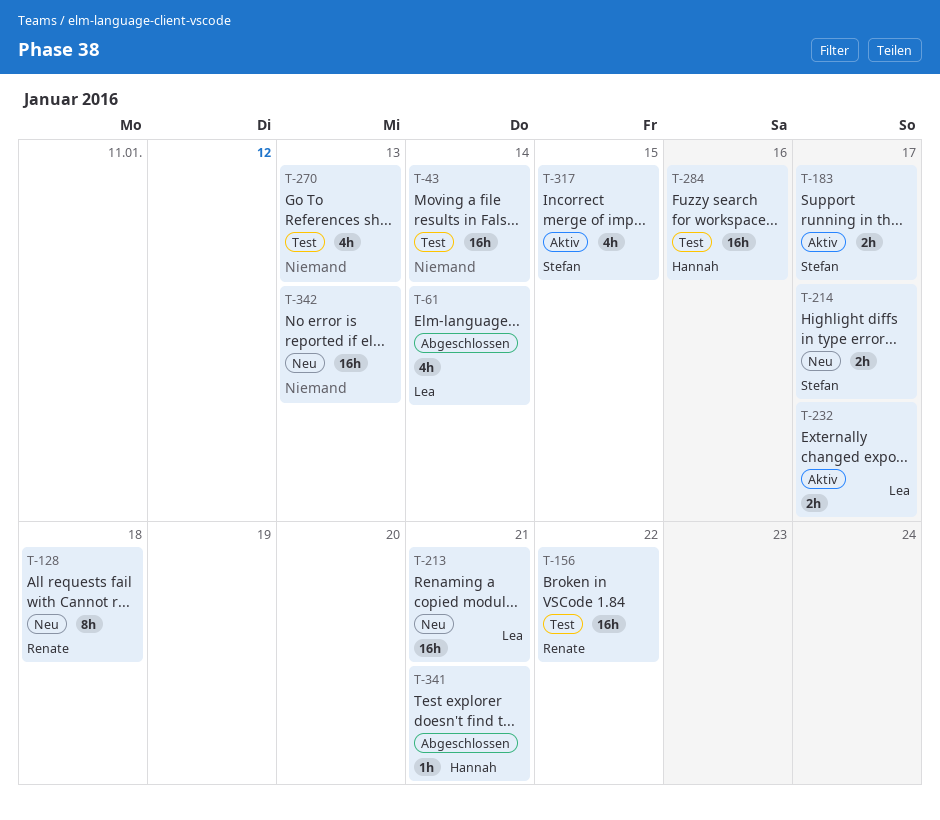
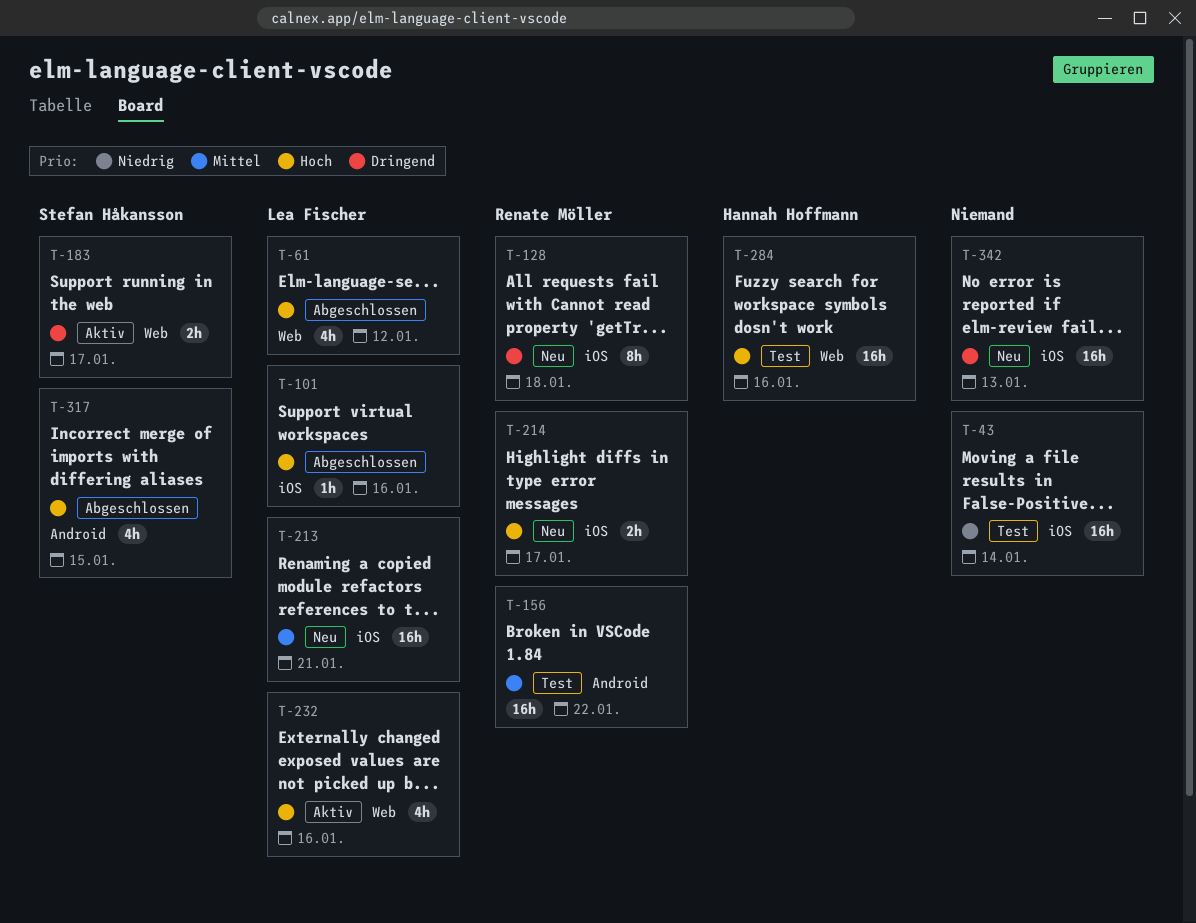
T-61, due: Jan 14 -> Jan 12
T-101: none -> present
T-214, owner: Stefan Håkansson -> Renate Möller
T-232, estimate: 2h -> 4h
T-232, due: Jan 17 -> Jan 16
T-270: present -> none
T-317, status: Aktiv -> Abgeschlossen
T-341: present -> none

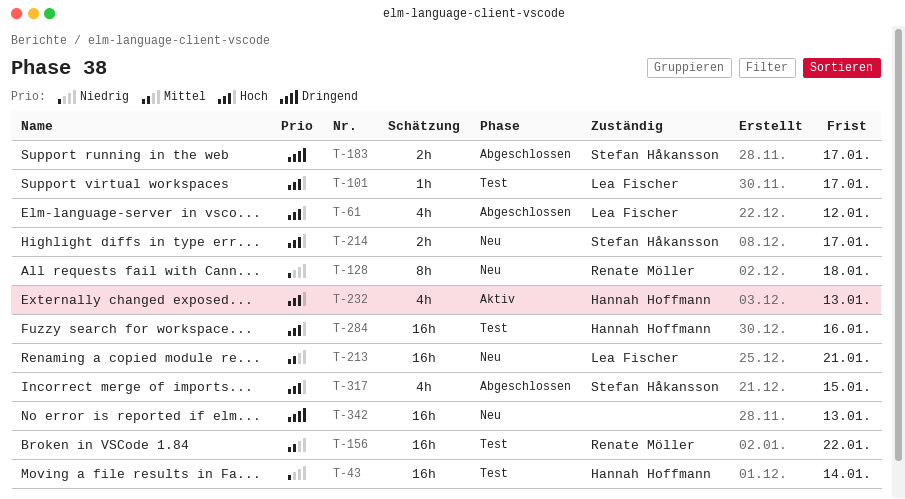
T-43, owner: none -> Hannah Hoffmann
T-101, status: Abgeschlossen -> Test
T-101, due: Jan 16 -> Jan 17
T-128, priority: Dringend -> Niedrig
T-183, status: Aktiv -> Abgeschlossen
T-214, owner: Renate Möller -> Stefan Håkansson
T-232, owner: Lea Fischer -> Hannah Hoffmann
T-232, due: Jan 16 -> Jan 13

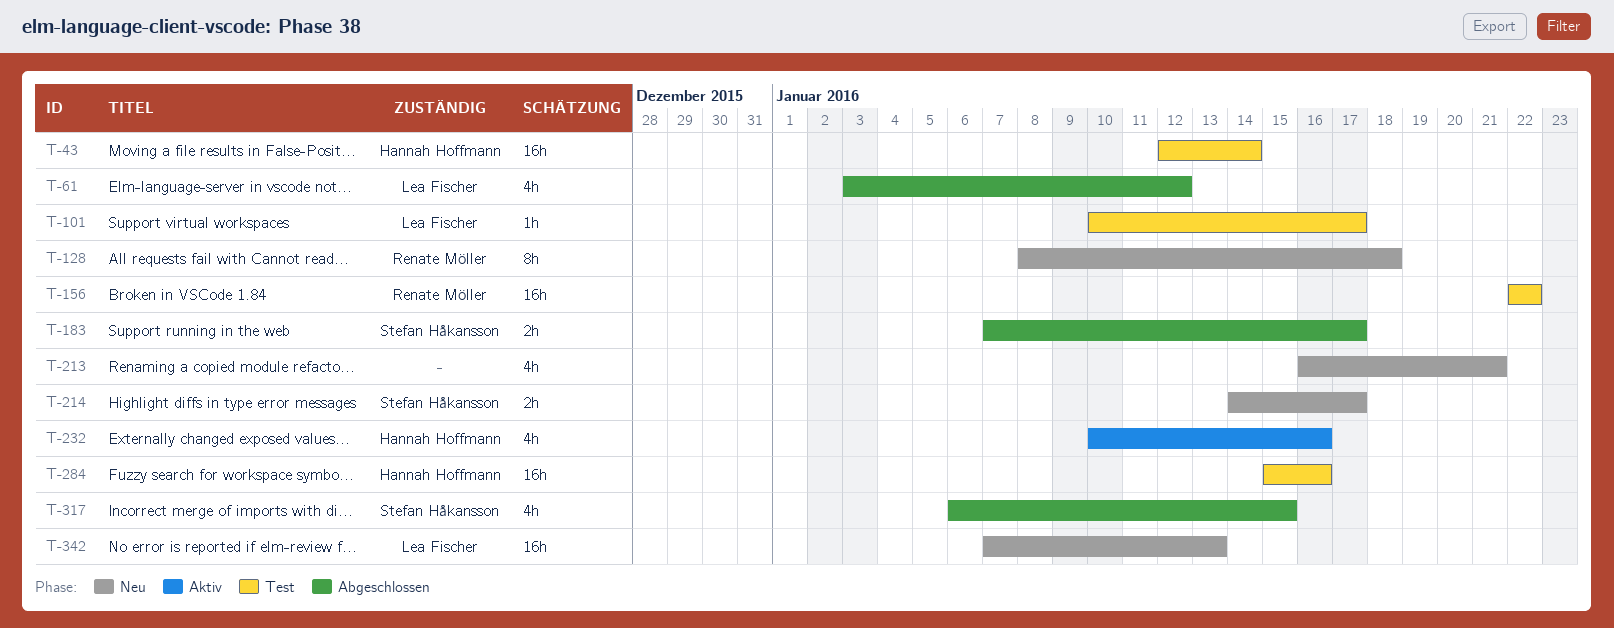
T-213, owner: Lea Fischer -> none
T-213, estimate: 16h -> 4h
T-232, due: Jan 13 -> Jan 16
T-342, owner: none -> Lea Fischer

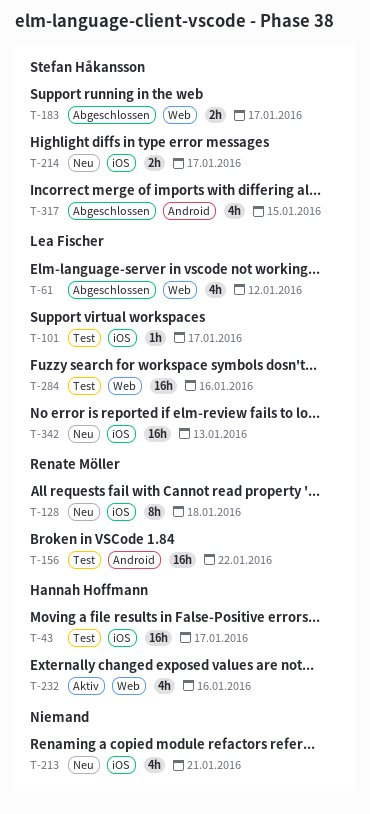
T-43, due: Jan 14 -> Jan 17
T-284, owner: Hannah Hoffmann -> Lea Fischer

